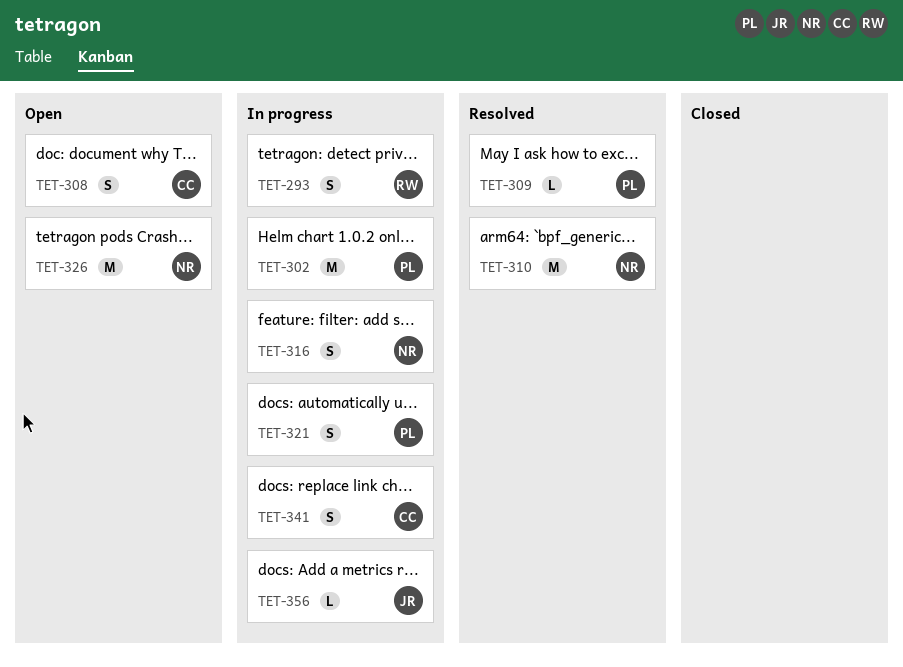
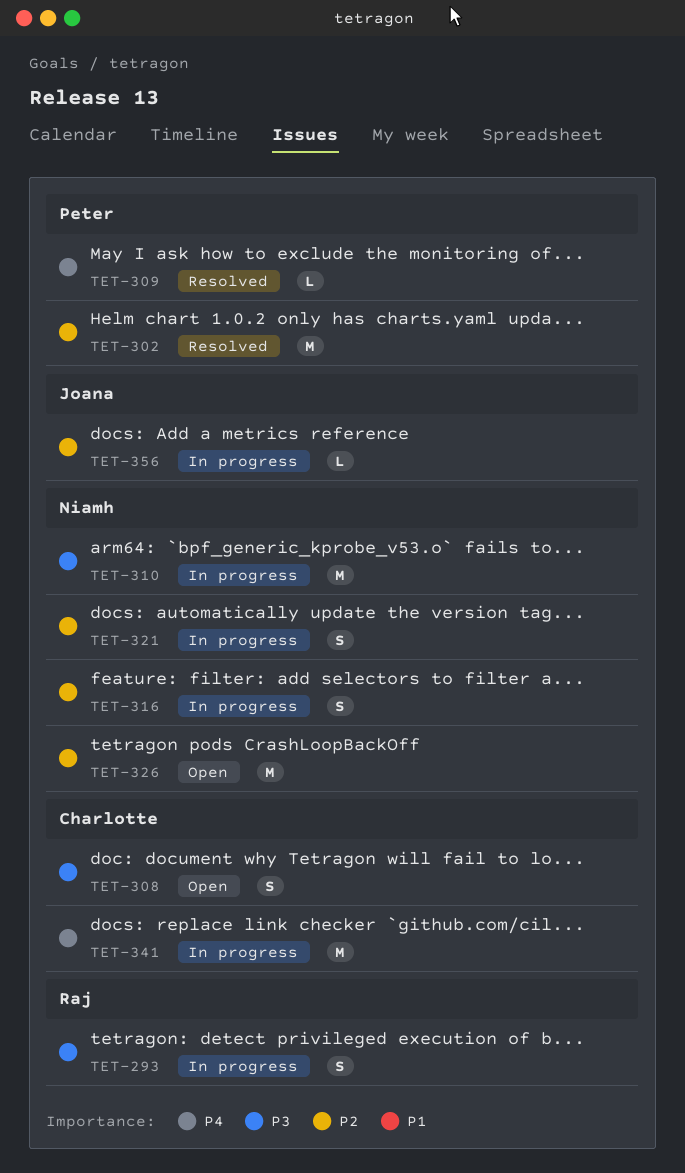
TET-302, status: In progress -> Resolved
TET-310, status: Resolved -> In progress
TET-321, owner: Peter -> Niamh
TET-341, estimate: S -> M

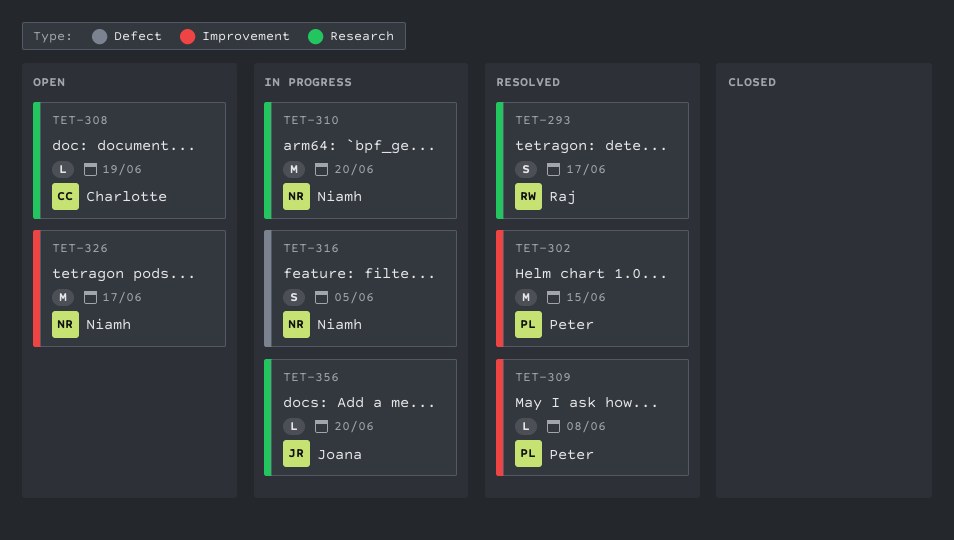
TET-293, status: In progress -> Resolved
TET-308, estimate: S -> L
TET-321: present -> none
TET-341: present -> none

